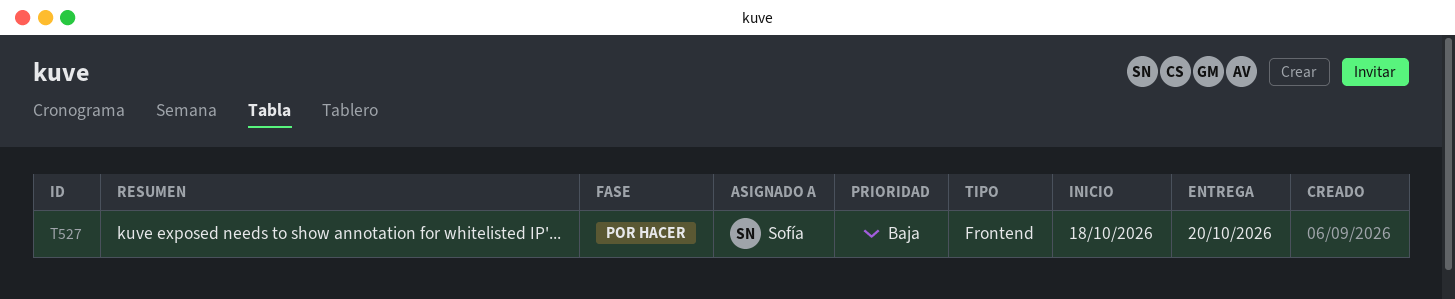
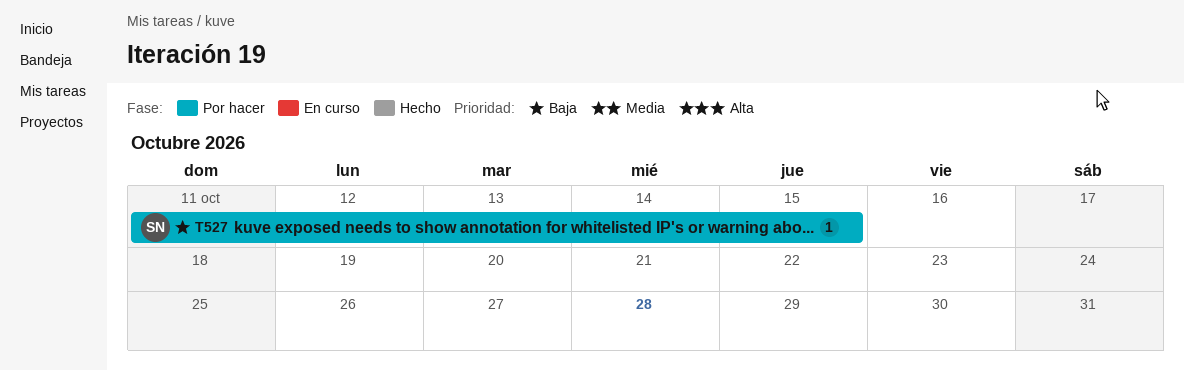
T527, start: Oct 18 -> Oct 11
T527, due: Oct 20 -> Oct 15

